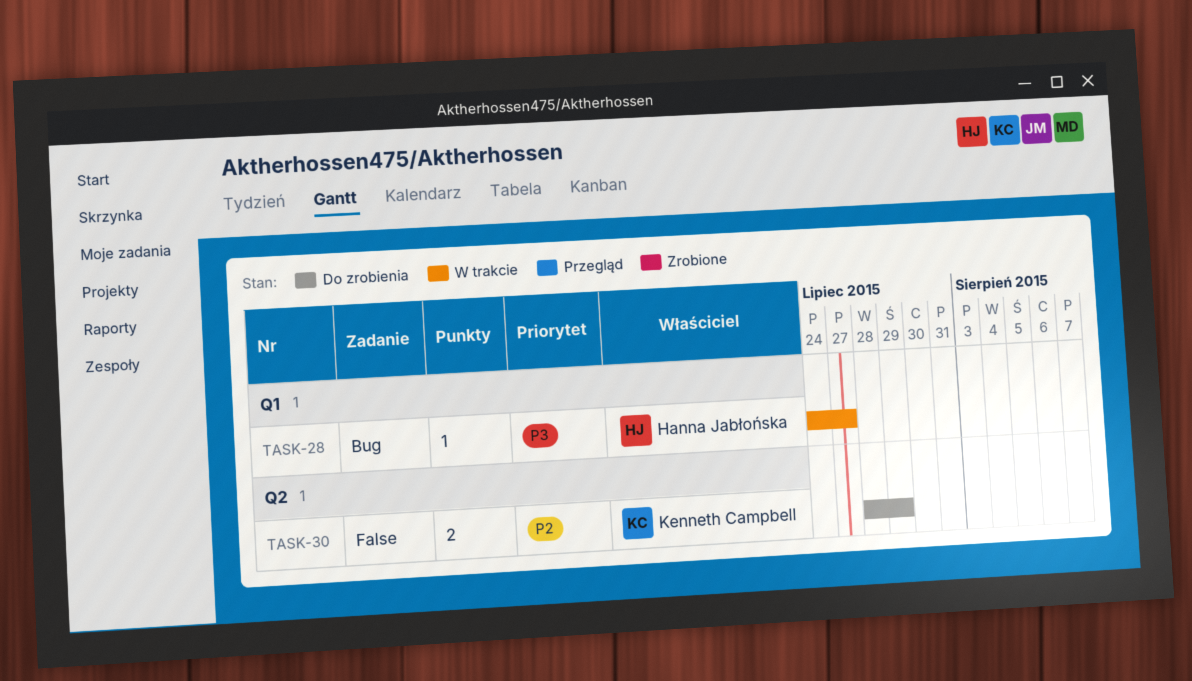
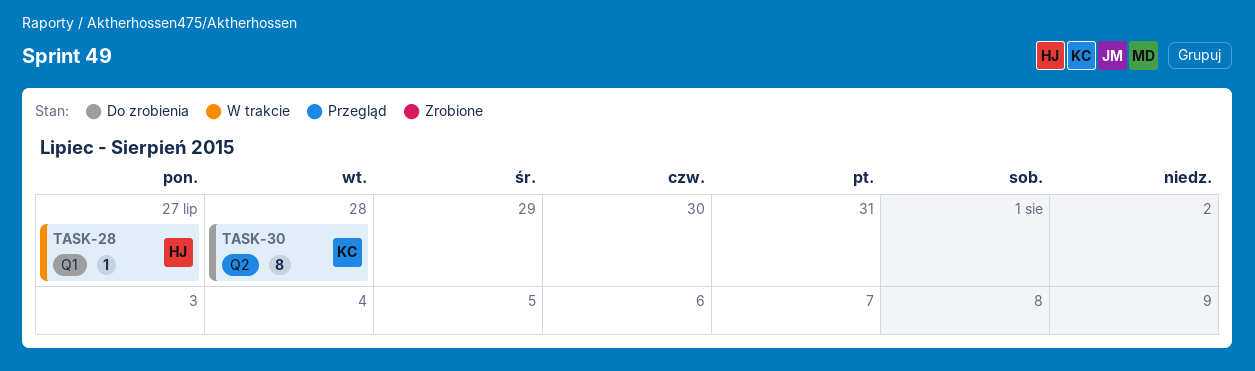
TASK-30, estimate: 2 -> 8
TASK-30, due: Jul 29 -> Jul 28

